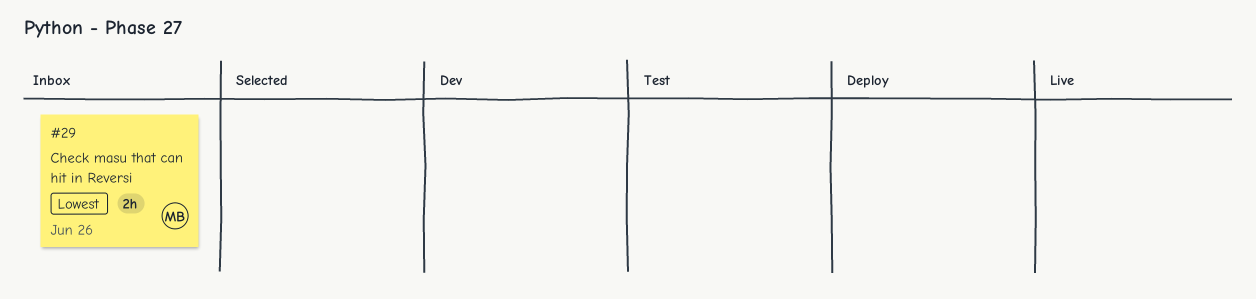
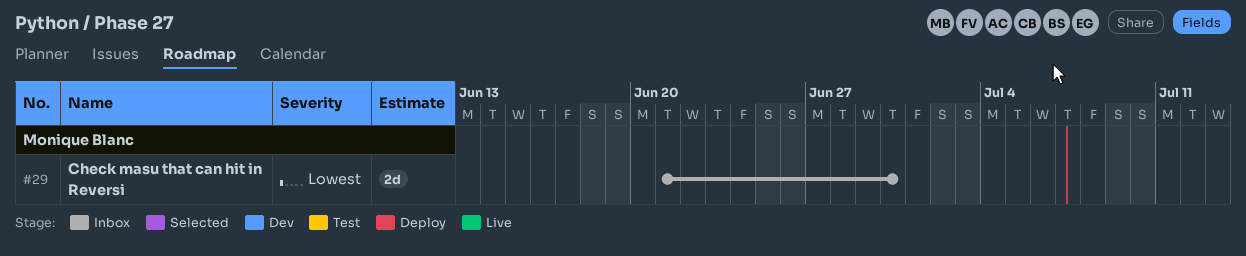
#29, estimate: 2h -> 2d
#29, due: Jun 26 -> Jun 30

